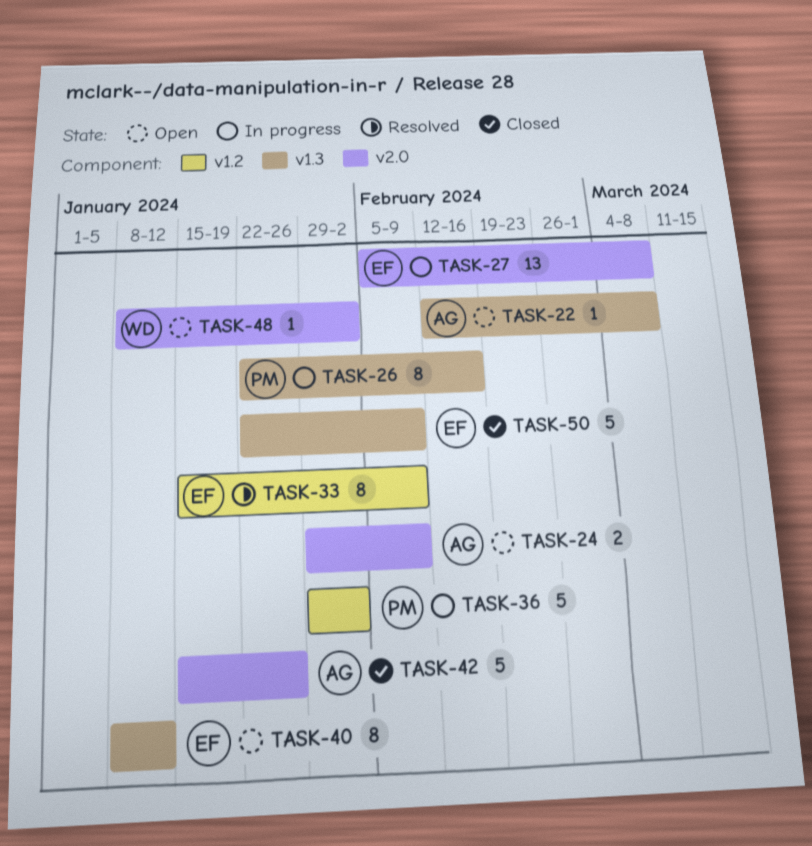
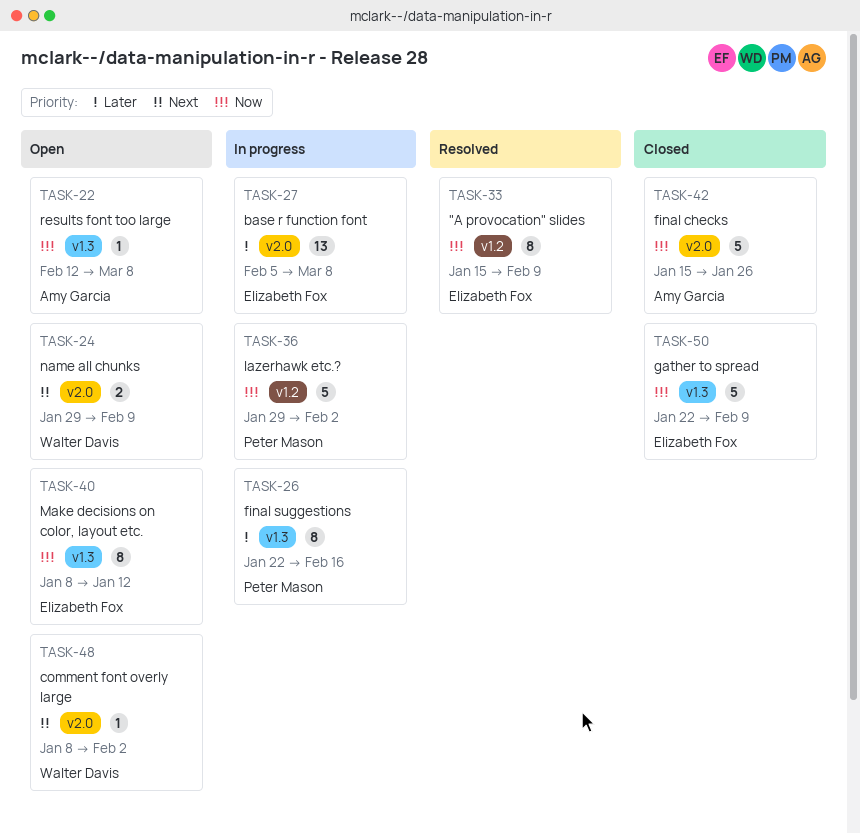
TASK-24, owner: Amy Garcia -> Walter Davis

